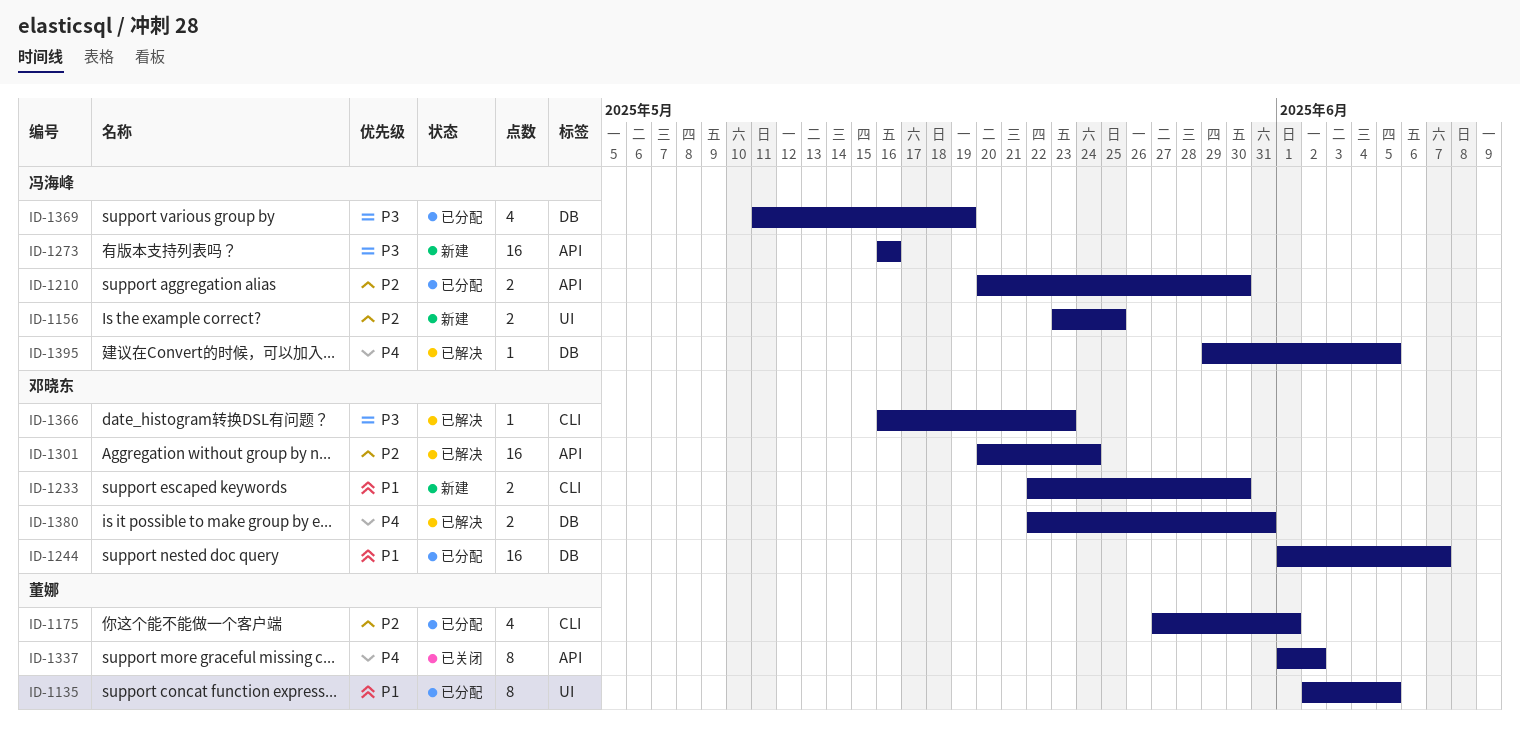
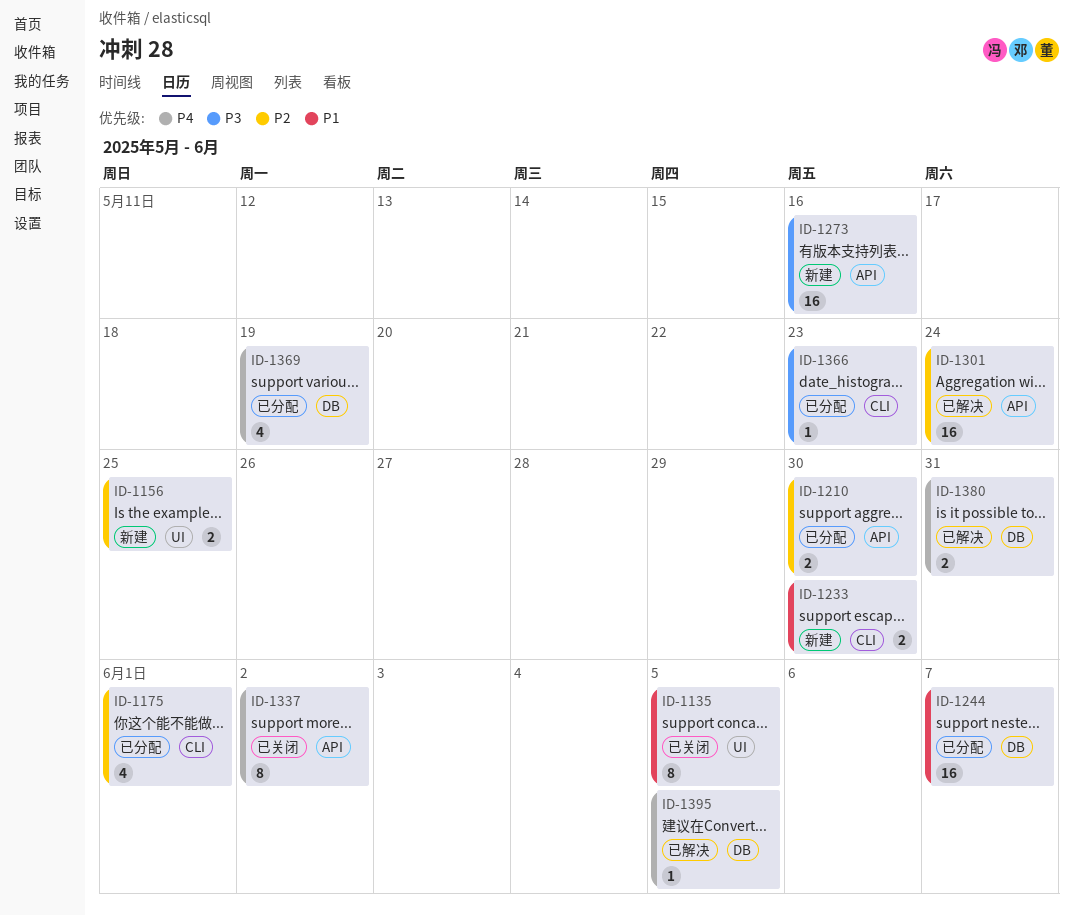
ID-1135, status: 已分配 -> 已关闭
ID-1366, status: 已解决 -> 已分配
ID-1369, priority: P3 -> P4

